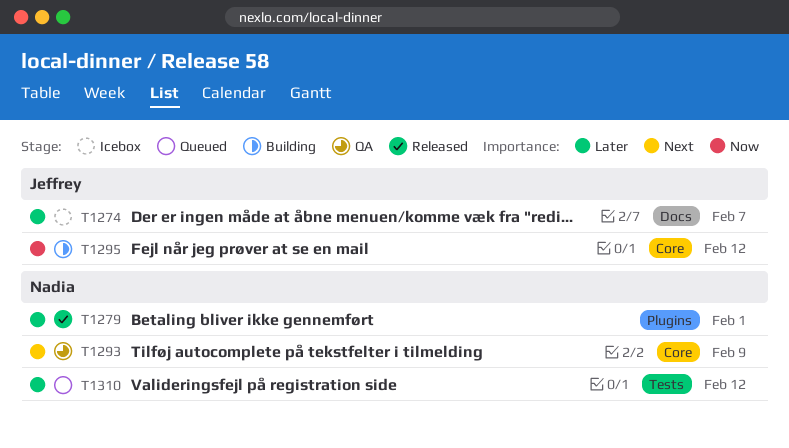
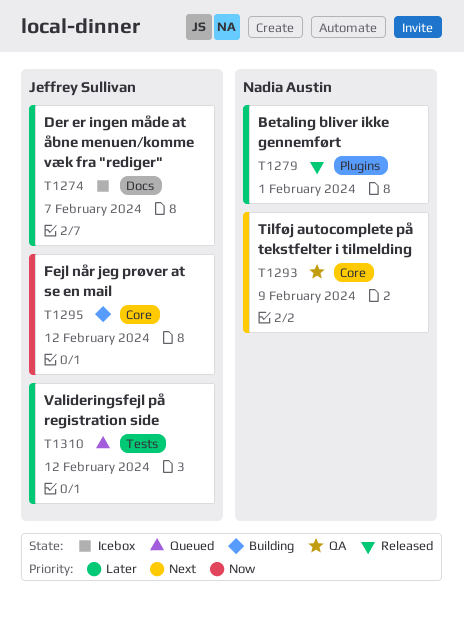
T1310, owner: Nadia Austin -> Jeffrey Sullivan

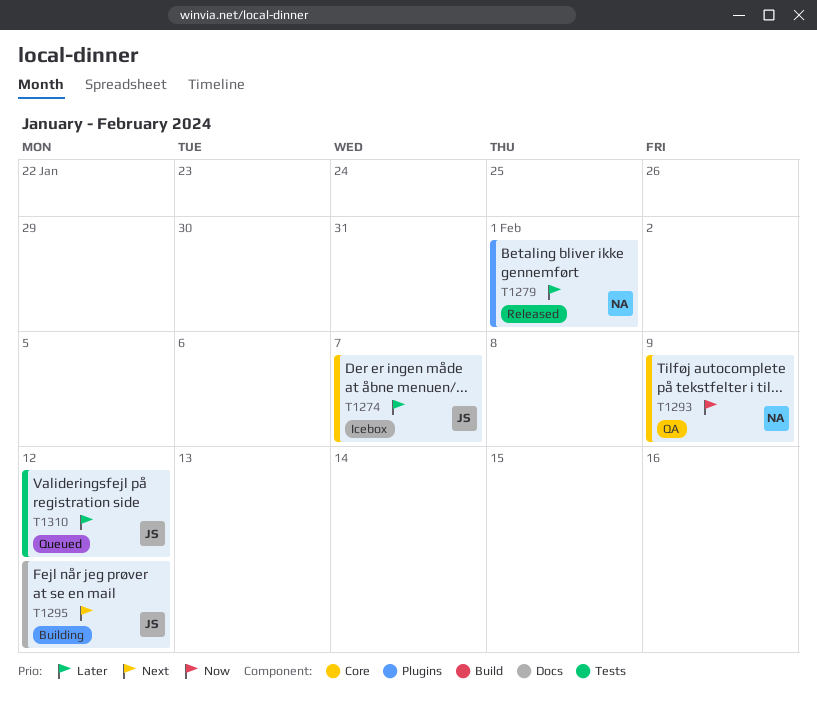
T1274, label: Docs -> Core
T1293, priority: Next -> Now
T1295, priority: Now -> Next
T1295, label: Core -> Docs

